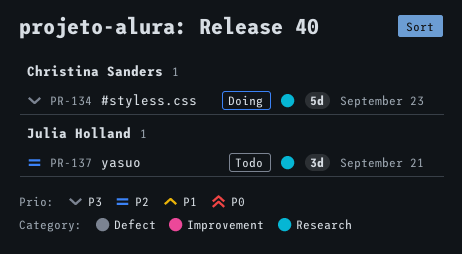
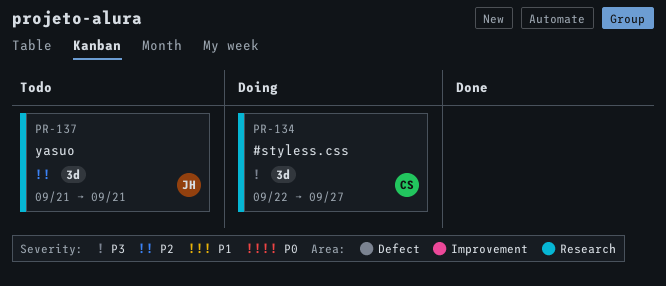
PR-134, estimate: 5d -> 3d
PR-134, due: Sep 23 -> Sep 27

